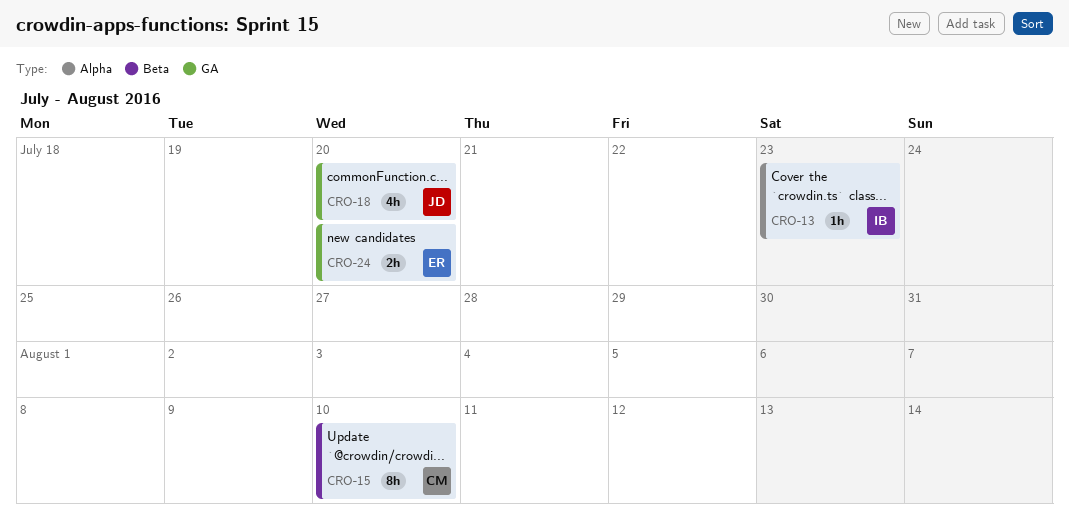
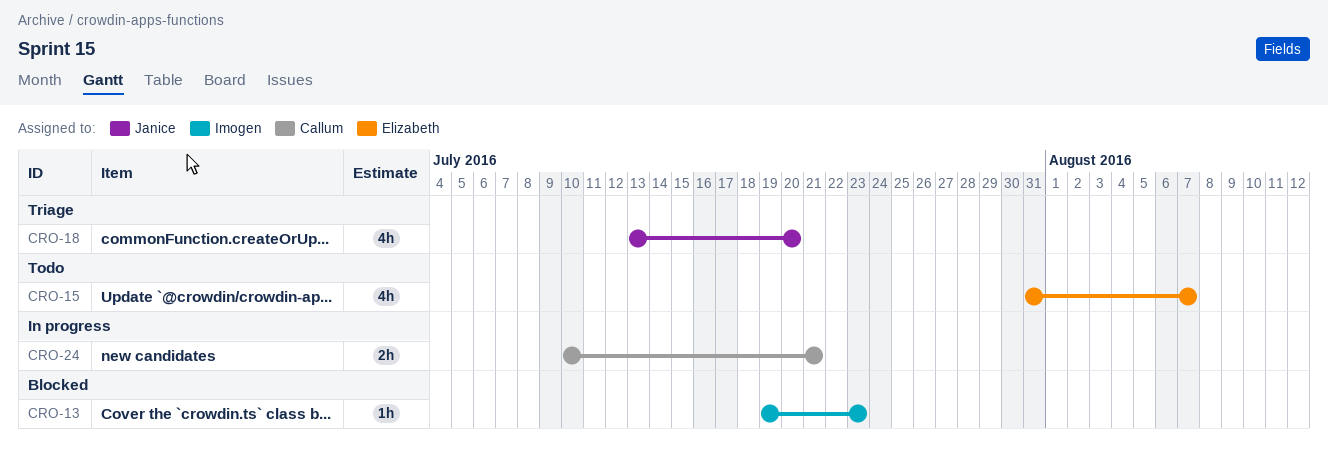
CRO-15, owner: Callum -> Elizabeth
CRO-15, estimate: 8h -> 4h
CRO-15, due: Aug 10 -> Aug 7
CRO-24, owner: Elizabeth -> Callum
CRO-24, due: Jul 20 -> Jul 21

